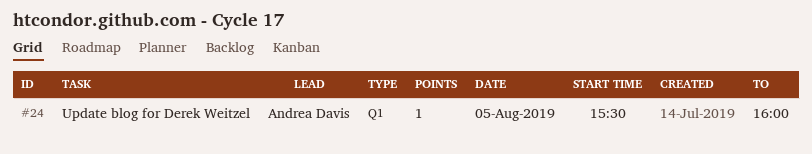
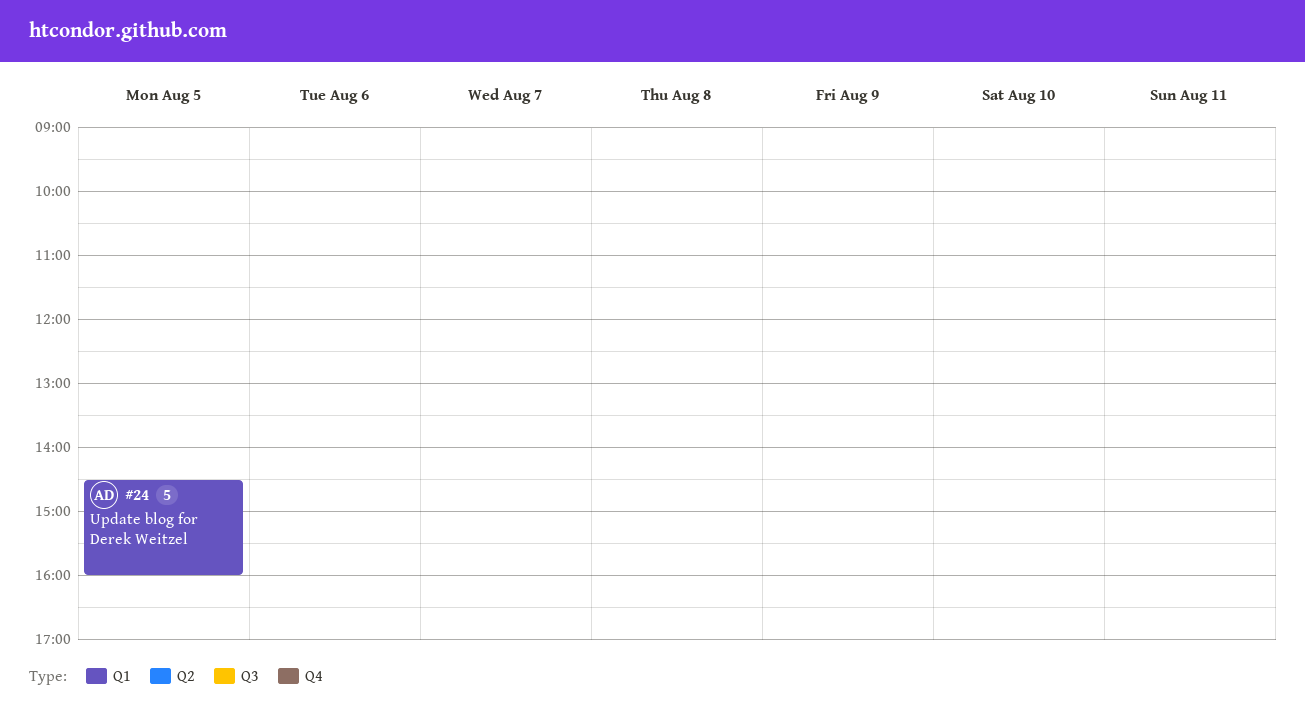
#24, estimate: 1 -> 5
#24, begins: 15:30 -> 14:30

